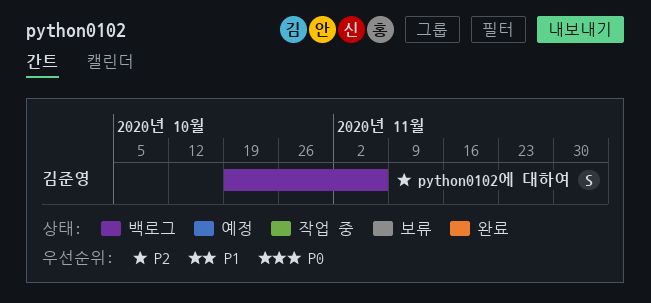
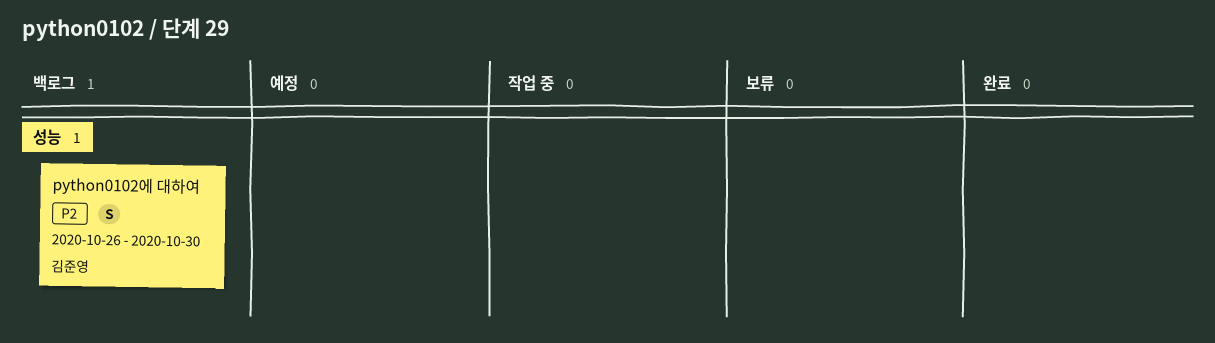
python0102에 대하여, start: Oct 19 -> Oct 26
python0102에 대하여, due: Nov 6 -> Oct 30

